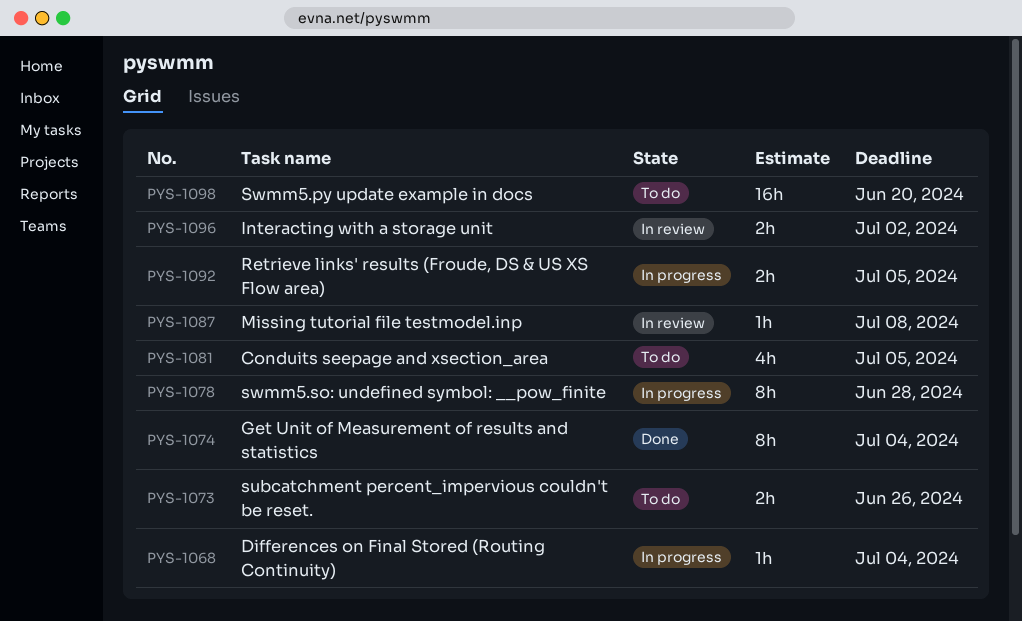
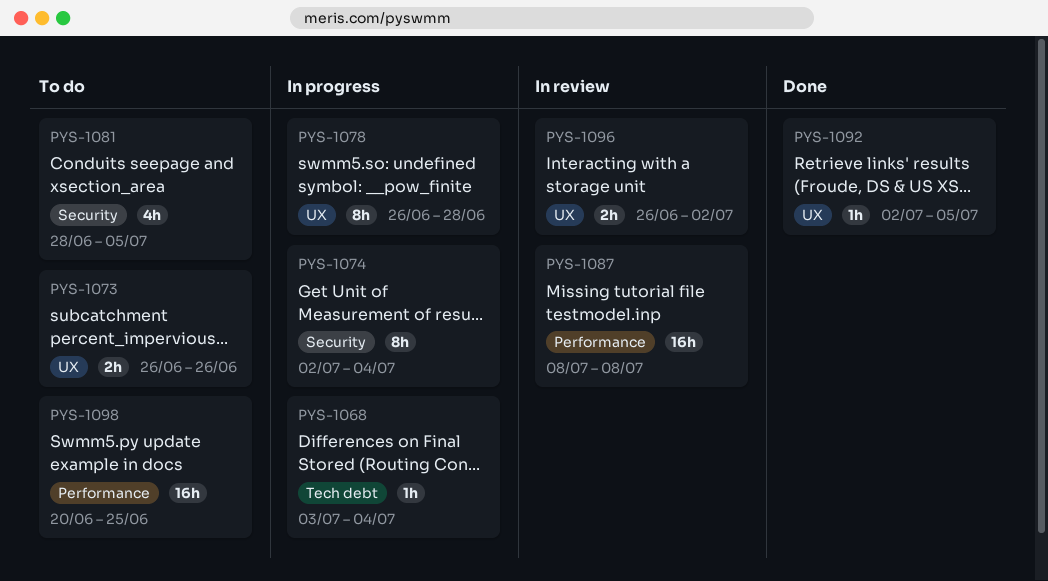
PYS-1074, status: Done -> In progress
PYS-1087, estimate: 1h -> 16h
PYS-1092, status: In progress -> Done
PYS-1092, estimate: 2h -> 1h
PYS-1098, due: Jun 20 -> Jun 25

